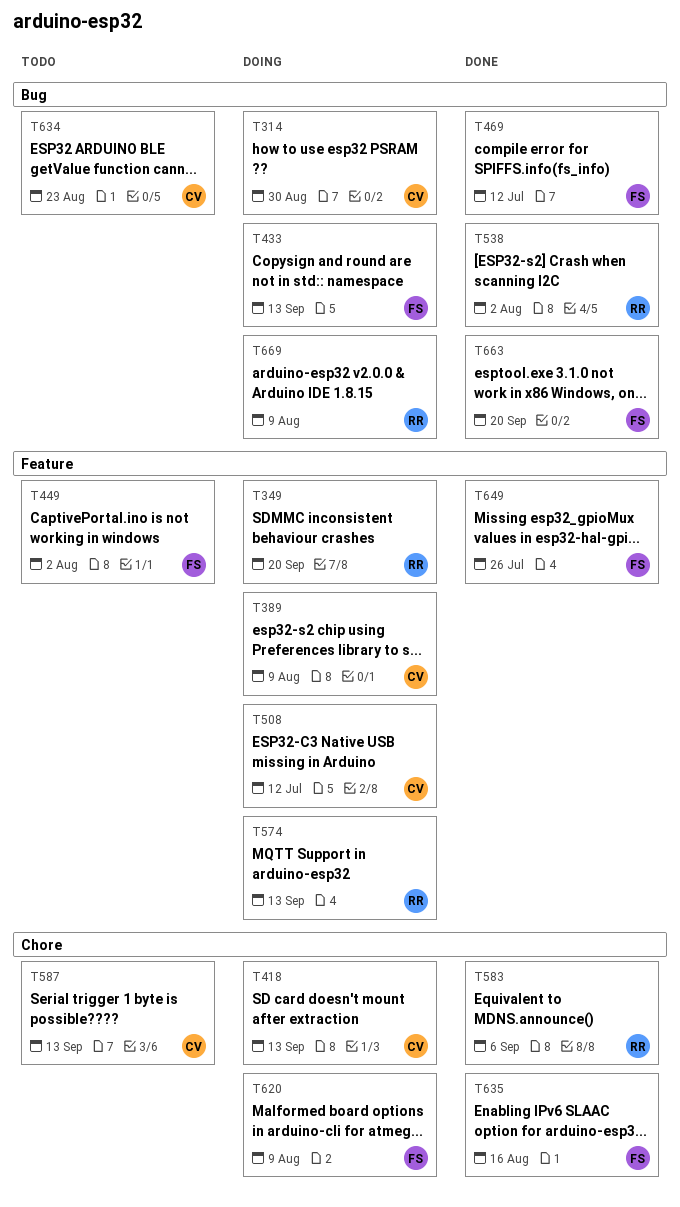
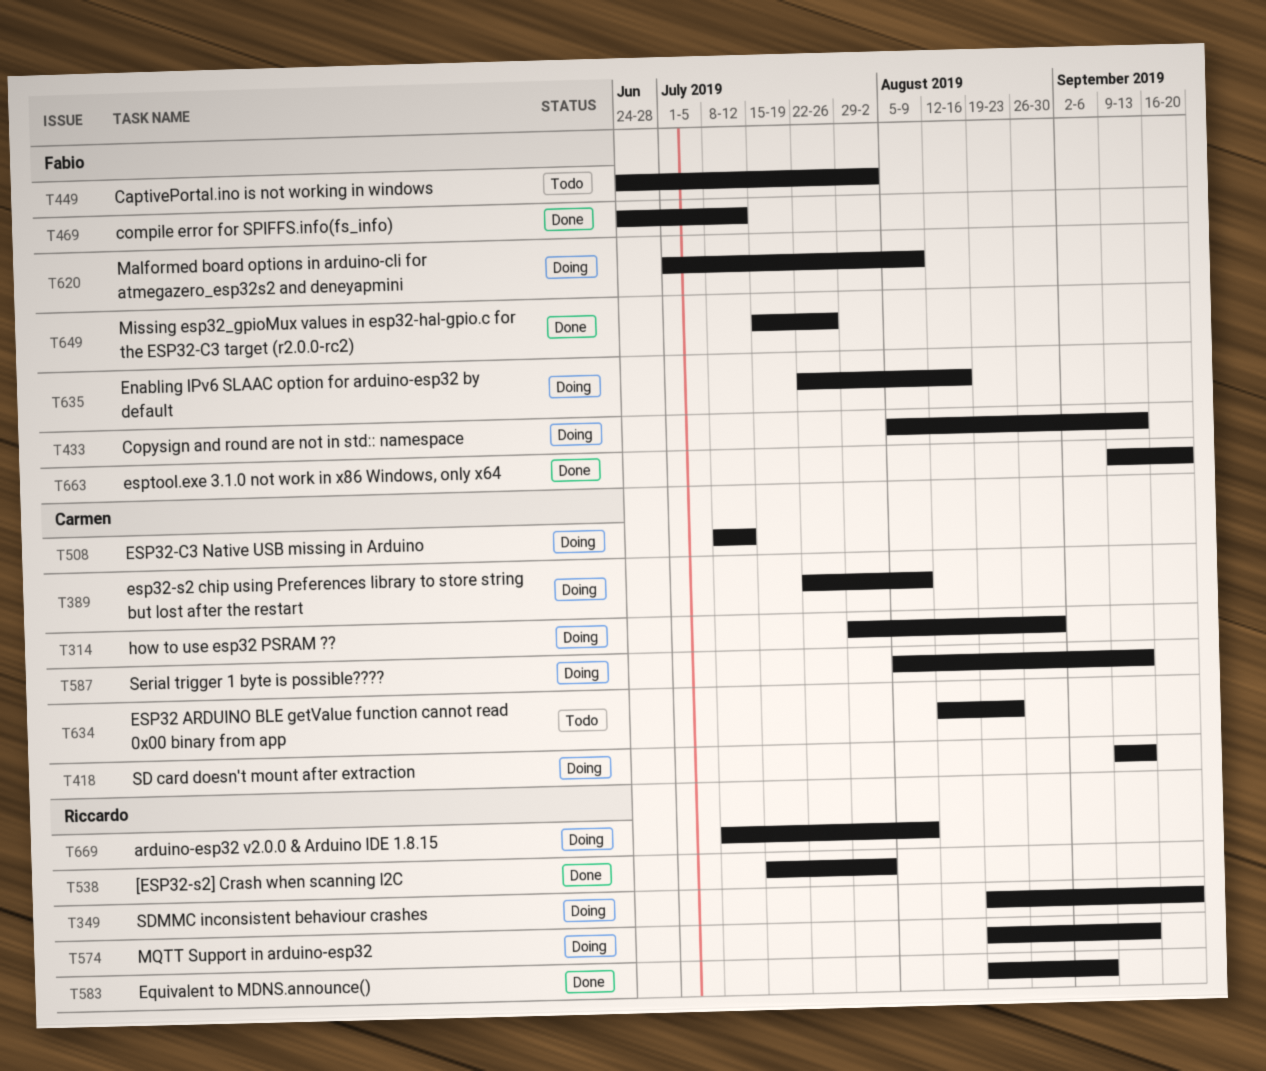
T587, status: Todo -> Doing
T635, status: Done -> Doing

